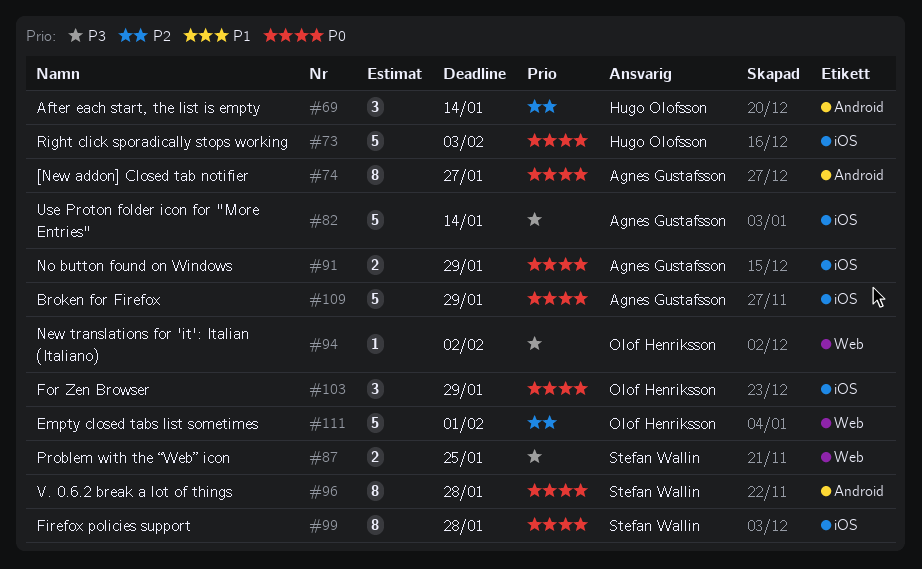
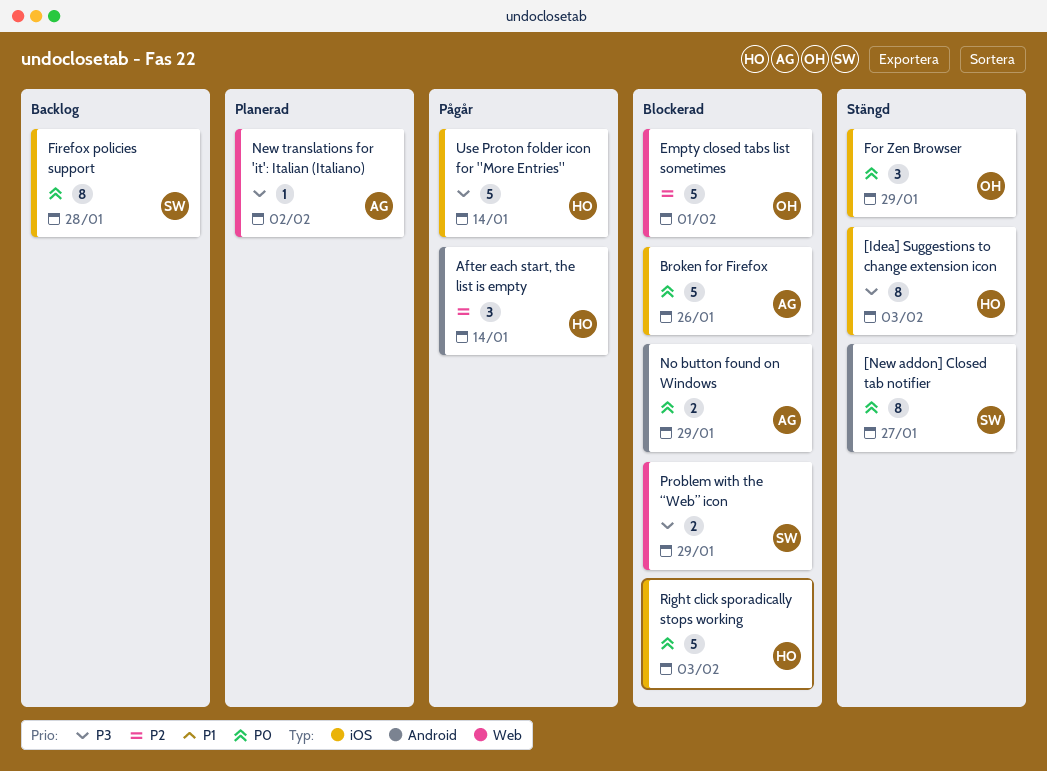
[Idea] Suggestions to change extension icon: none -> present
[New addon] Closed tab notifier, owner: Agnes Gustafsson -> Stefan Wallin
Broken for Firefox, due: Jan 29 -> Jan 26
New translations for 'it': Italian (Italiano), owner: Olof Henriksson -> Agnes Gustafsson
No button found on Windows, label: iOS -> Android
Problem with the “Web” icon, due: Jan 25 -> Jan 29
Use Proton folder icon for "More Entries", owner: Agnes Gustafsson -> Hugo Olofsson
V. 0.6.2 break a lot of things: present -> none

